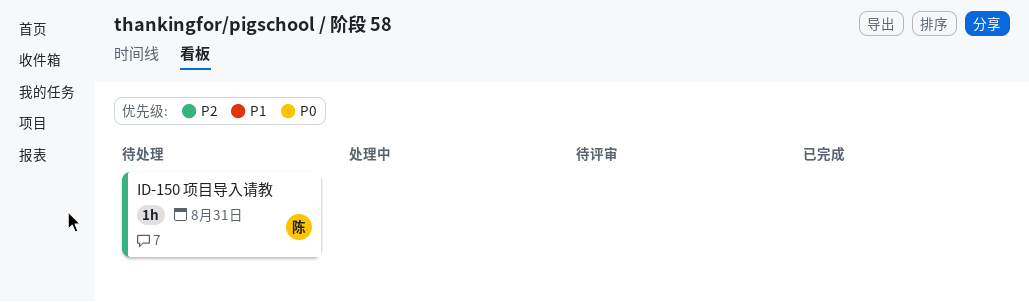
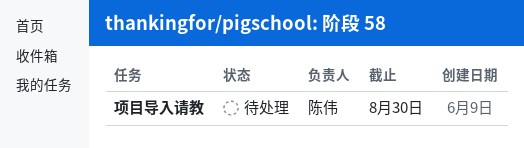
项目导入请教, due: Aug 31 -> Aug 30

